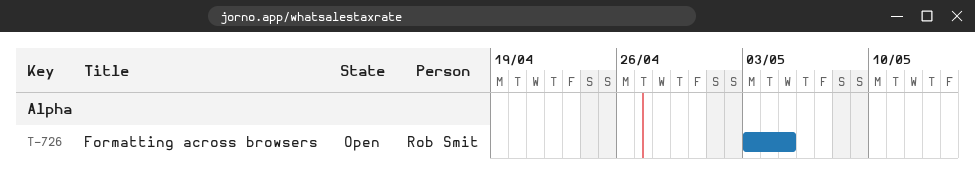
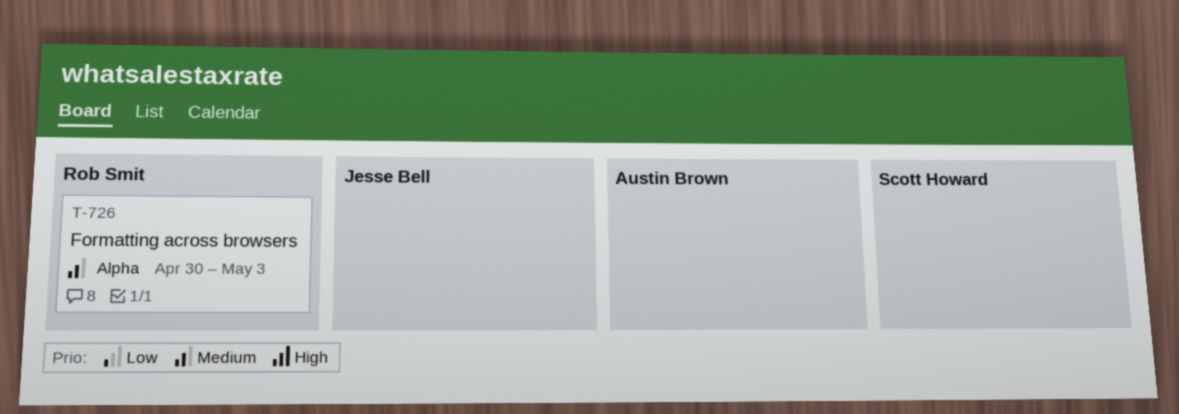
T-726, start: May 3 -> Apr 30
T-726, due: May 5 -> May 3

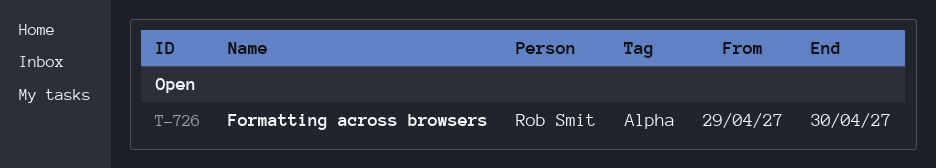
T-726, start: Apr 30 -> Apr 29
T-726, due: May 3 -> Apr 30

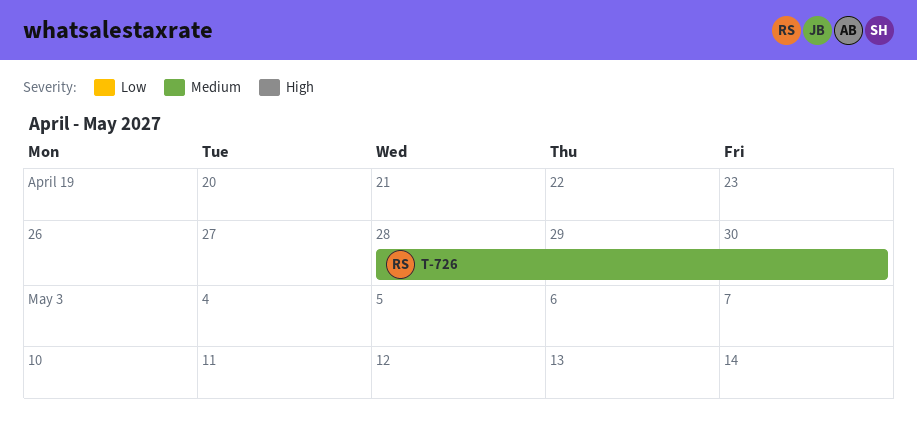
T-726, start: Apr 29 -> Apr 28

